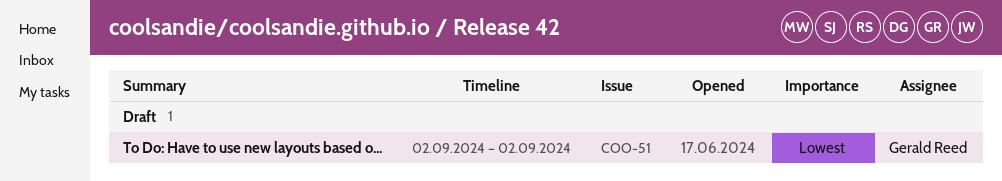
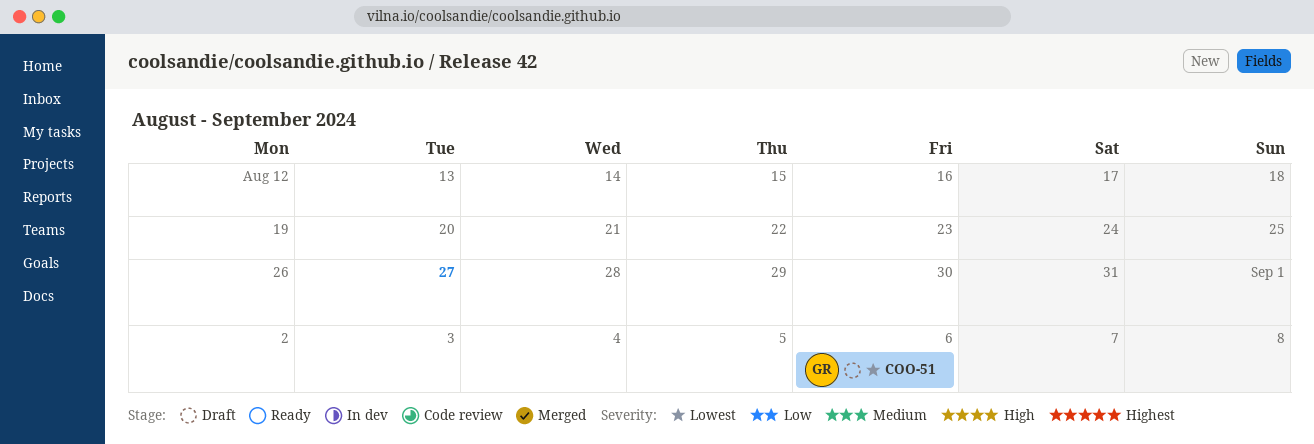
COO-51, start: Sep 2 -> Sep 6
COO-51, due: Sep 2 -> Sep 6

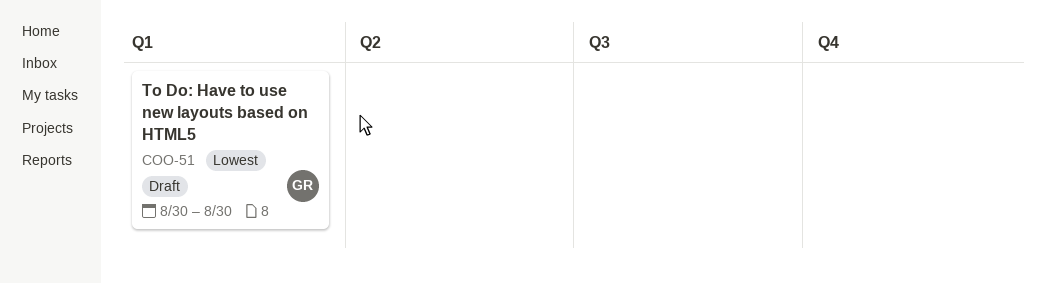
COO-51, start: Sep 6 -> Aug 30
COO-51, due: Sep 6 -> Aug 30

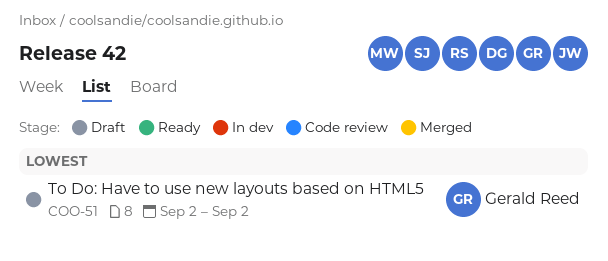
COO-51, start: Aug 30 -> Sep 2
COO-51, due: Aug 30 -> Sep 2

